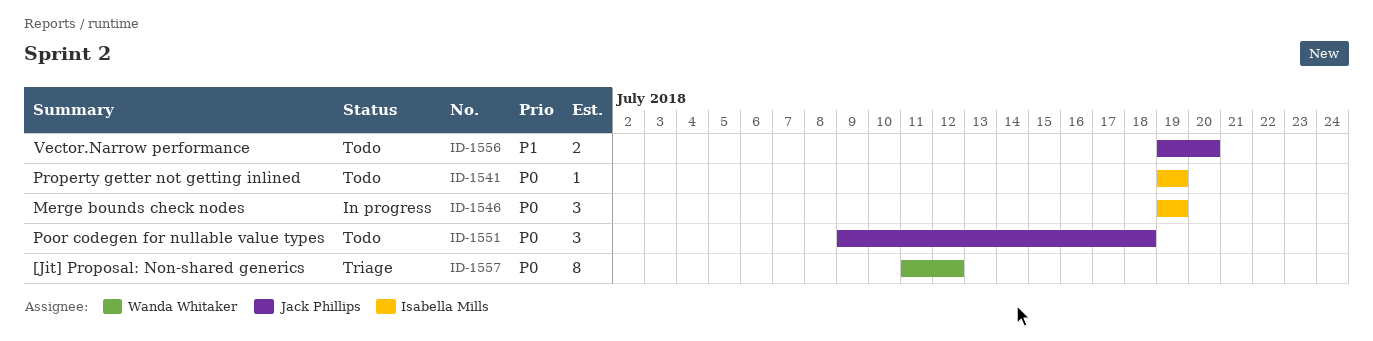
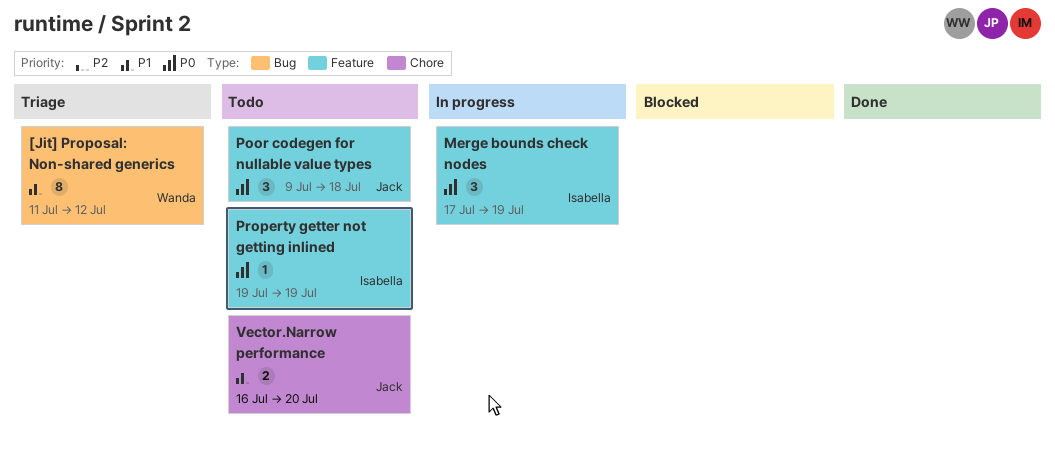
[Jit] Proposal: Non-shared generics, priority: P0 -> P1
Merge bounds check nodes, start: Jul 19 -> Jul 17
Vector.Narrow performance, start: Jul 19 -> Jul 16

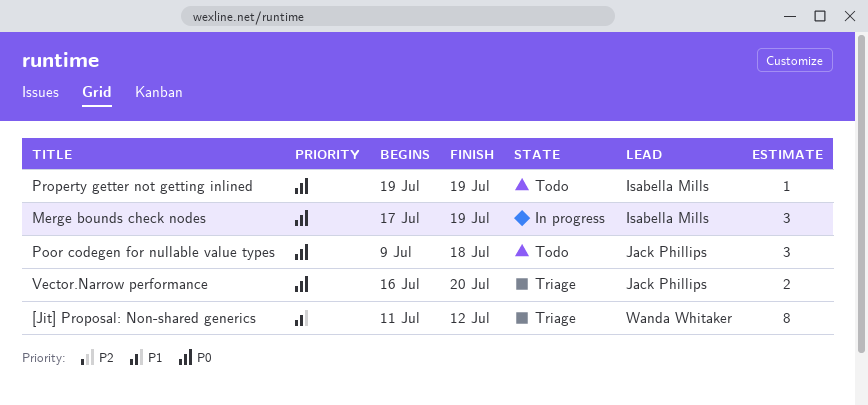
Vector.Narrow performance, status: Todo -> Triage
Vector.Narrow performance, priority: P1 -> P0

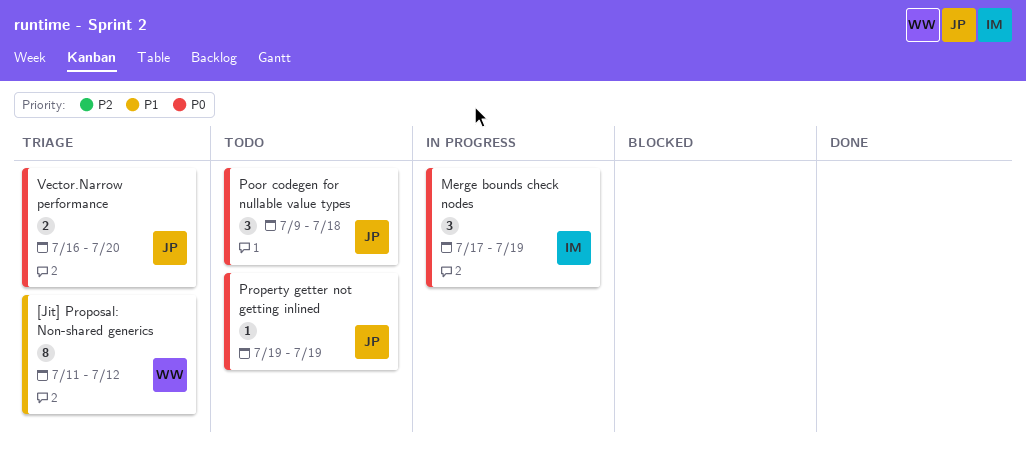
Property getter not getting inlined, owner: Isabella Mills -> Jack Phillips

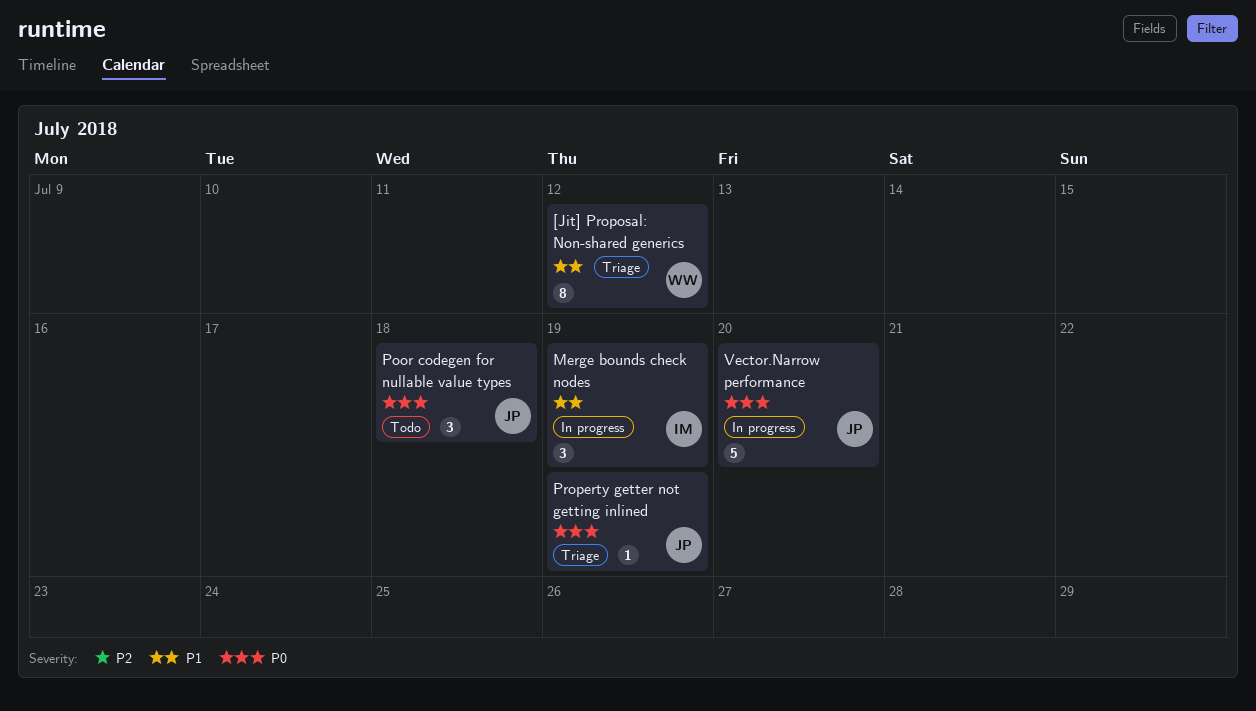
Merge bounds check nodes, priority: P0 -> P1
Property getter not getting inlined, status: Todo -> Triage
Vector.Narrow performance, status: Triage -> In progress
Vector.Narrow performance, estimate: 2 -> 5

